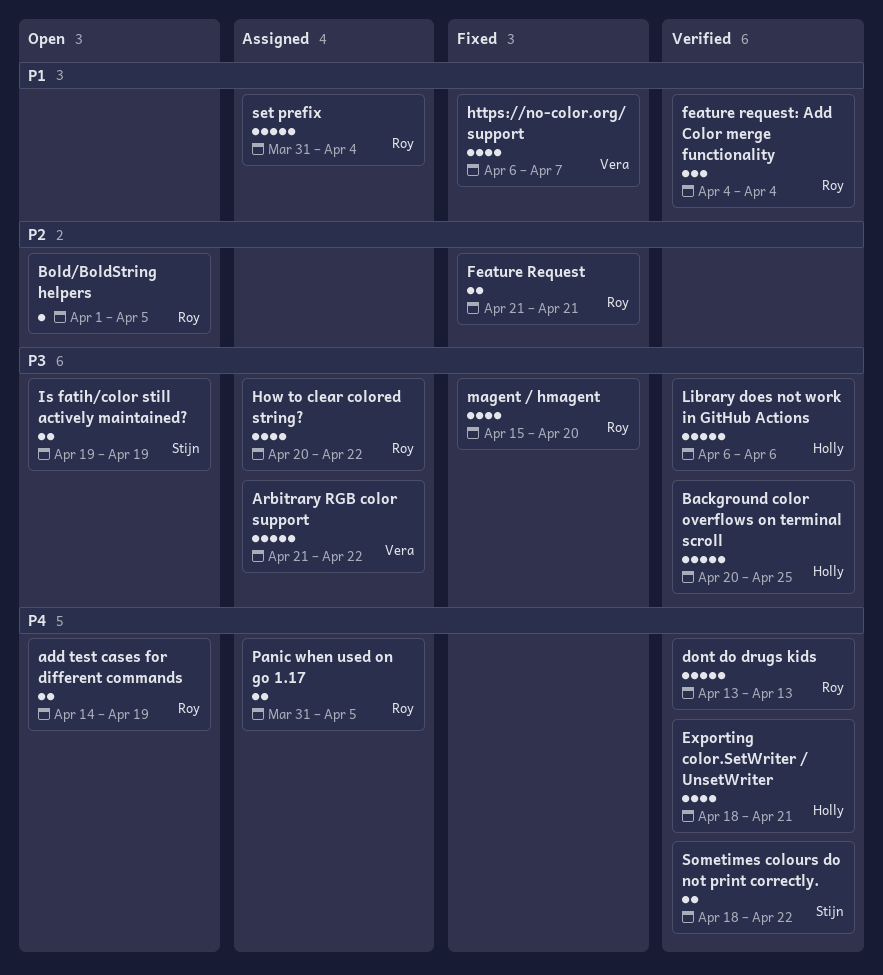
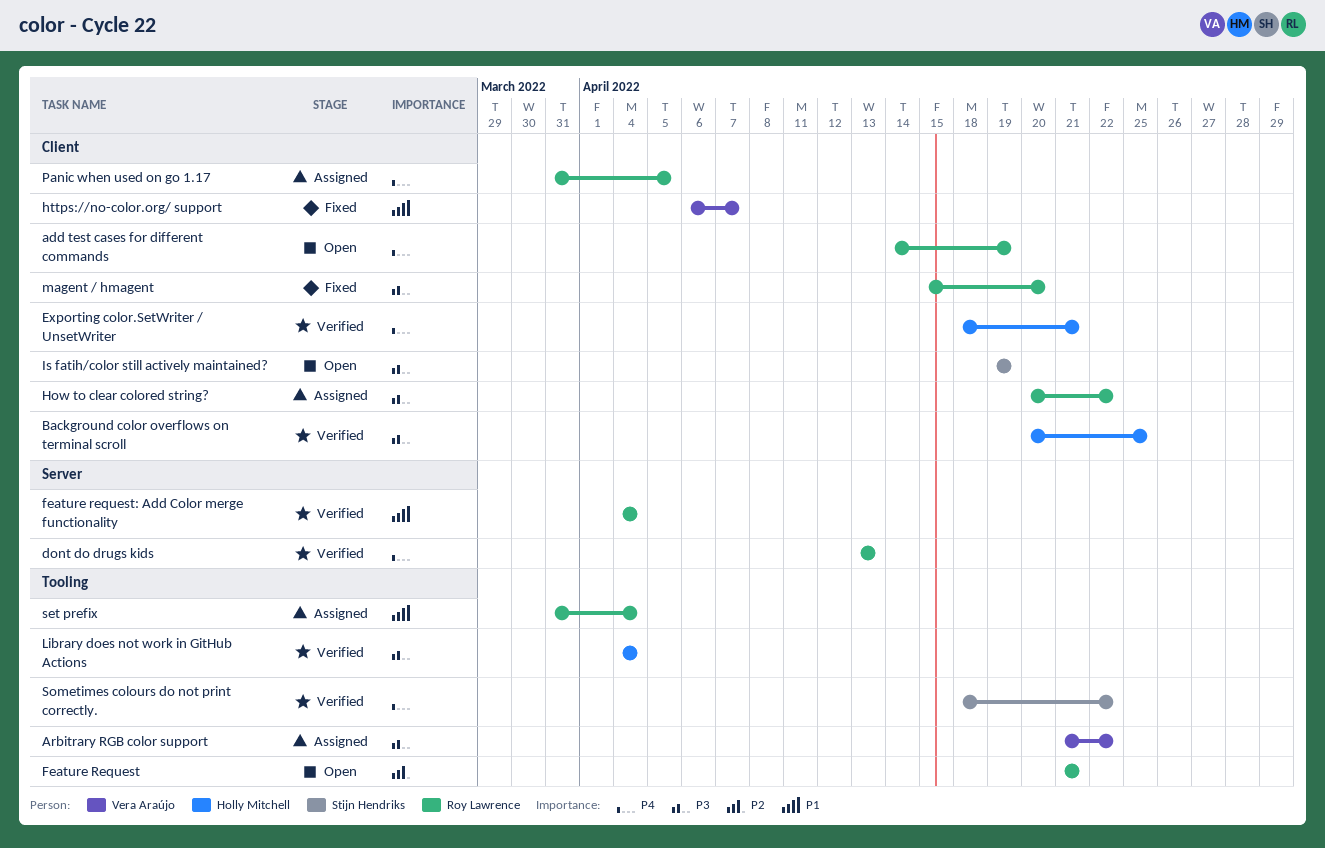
Bold/BoldString helpers: present -> none
Feature Request, status: Fixed -> Open
Library does not work in GitHub Actions, start: Apr 6 -> Apr 4
Library does not work in GitHub Actions, due: Apr 6 -> Apr 4

